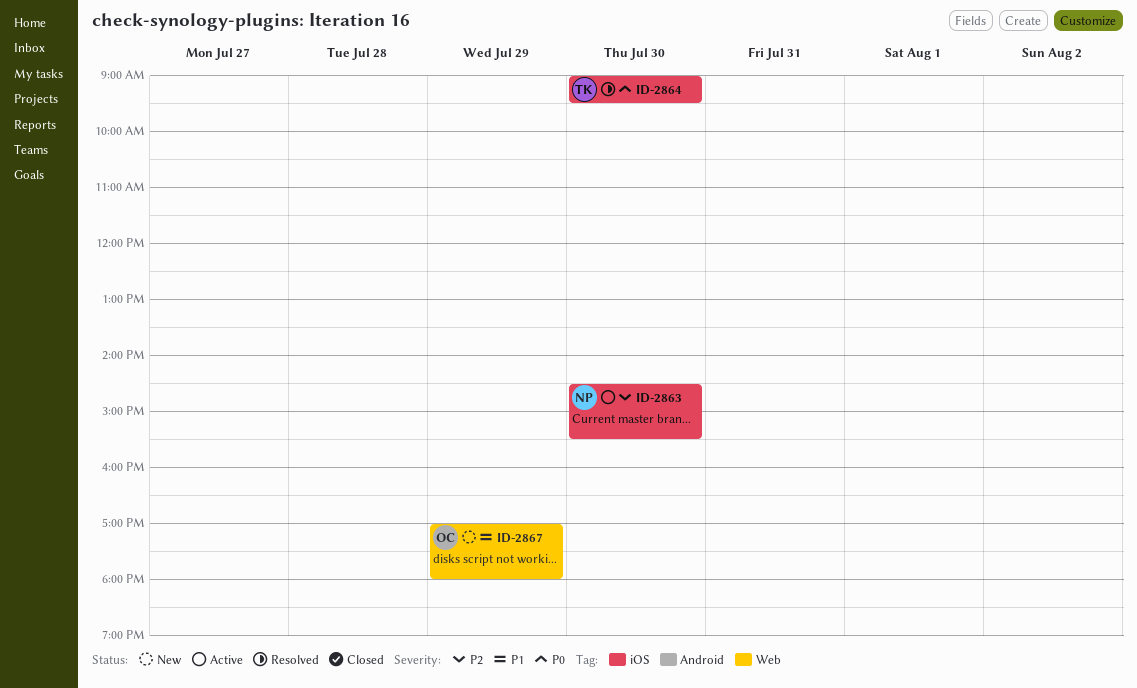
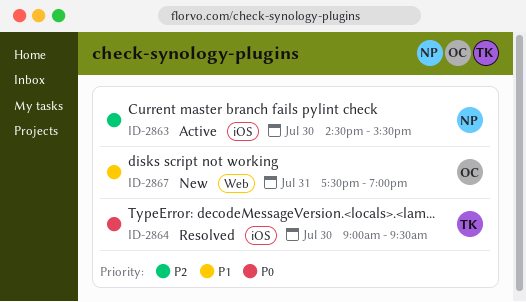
ID-2867, day: Jul 29 -> Jul 31
ID-2867, begins: 17:00 -> 17:30
ID-2867, ends: 18:00 -> 19:00

